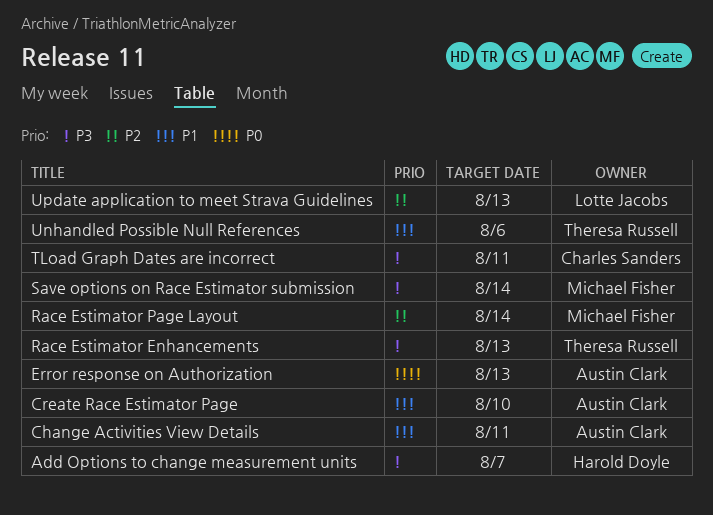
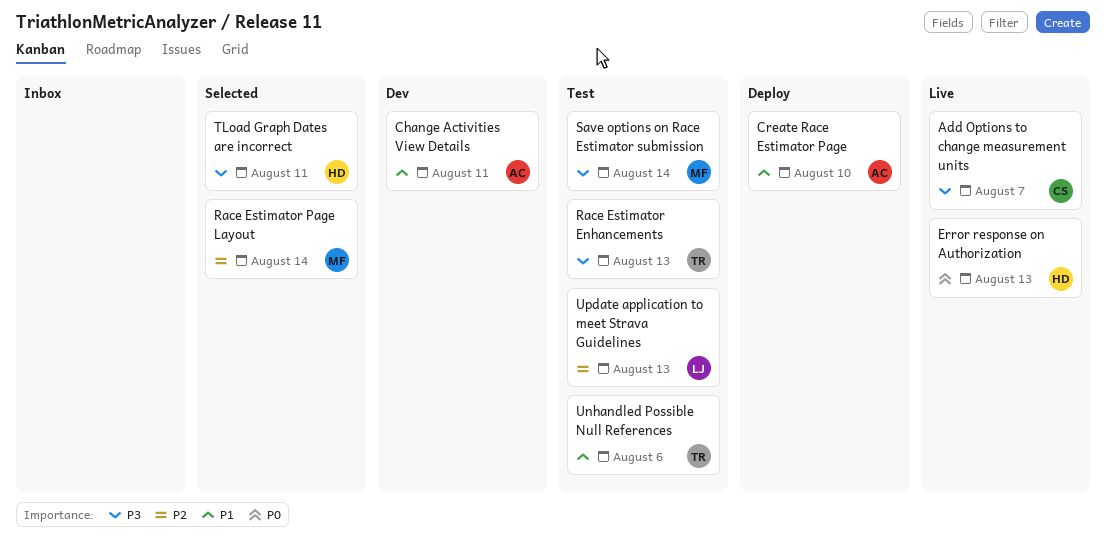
Add Options to change measurement units, owner: Harold Doyle -> Charles Sanders
Error response on Authorization, owner: Austin Clark -> Harold Doyle
TLoad Graph Dates are incorrect, owner: Charles Sanders -> Harold Doyle

